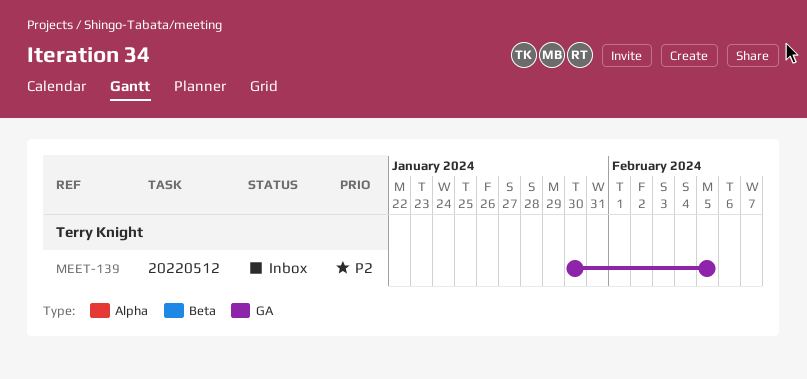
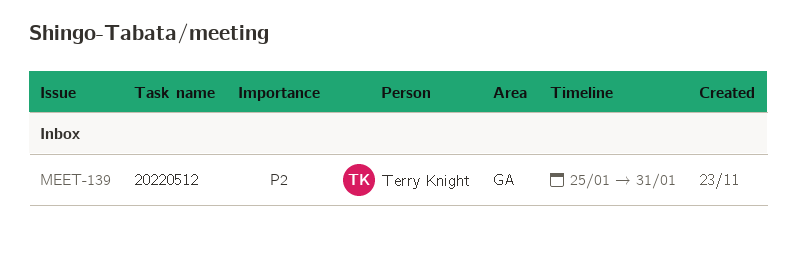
MEET-139, start: Jan 30 -> Jan 25
MEET-139, due: Feb 5 -> Jan 31

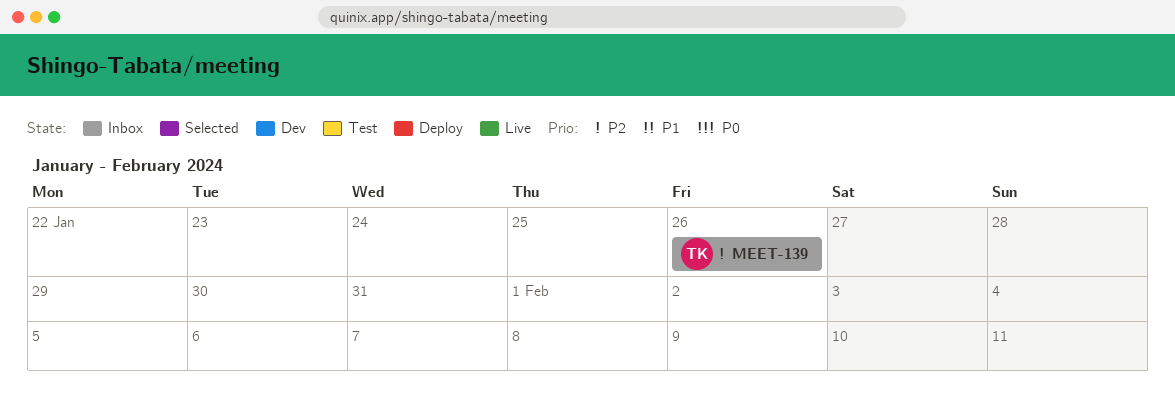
MEET-139, start: Jan 25 -> Jan 26
MEET-139, due: Jan 31 -> Jan 26

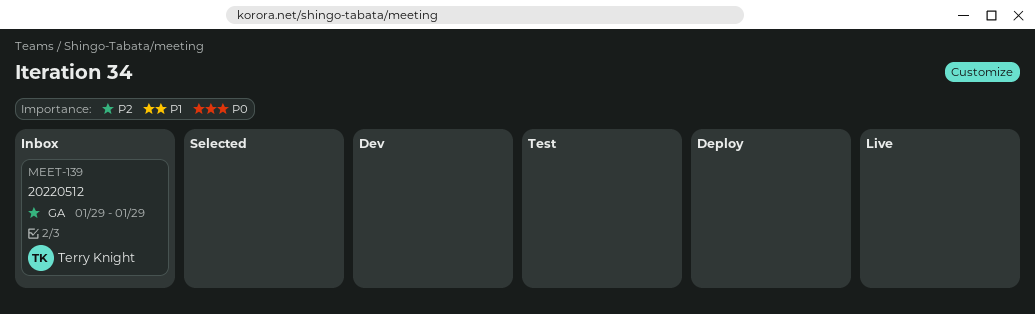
MEET-139, start: Jan 26 -> Jan 29
MEET-139, due: Jan 26 -> Jan 29

